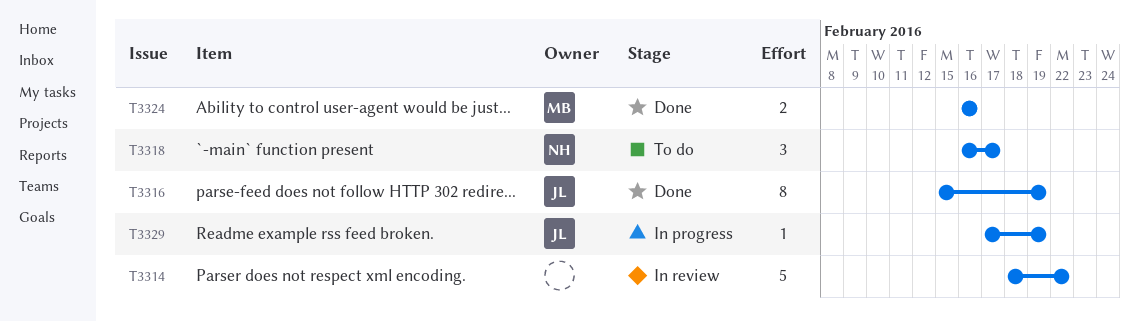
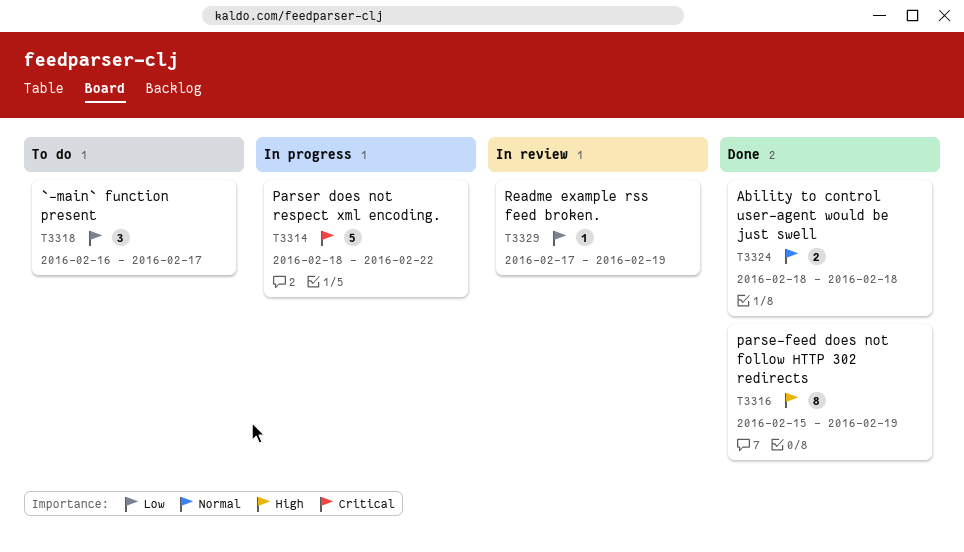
T3314, status: In review -> In progress
T3324, start: Feb 16 -> Feb 18
T3324, due: Feb 16 -> Feb 18
T3329, status: In progress -> In review

